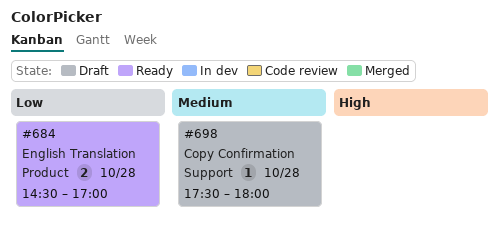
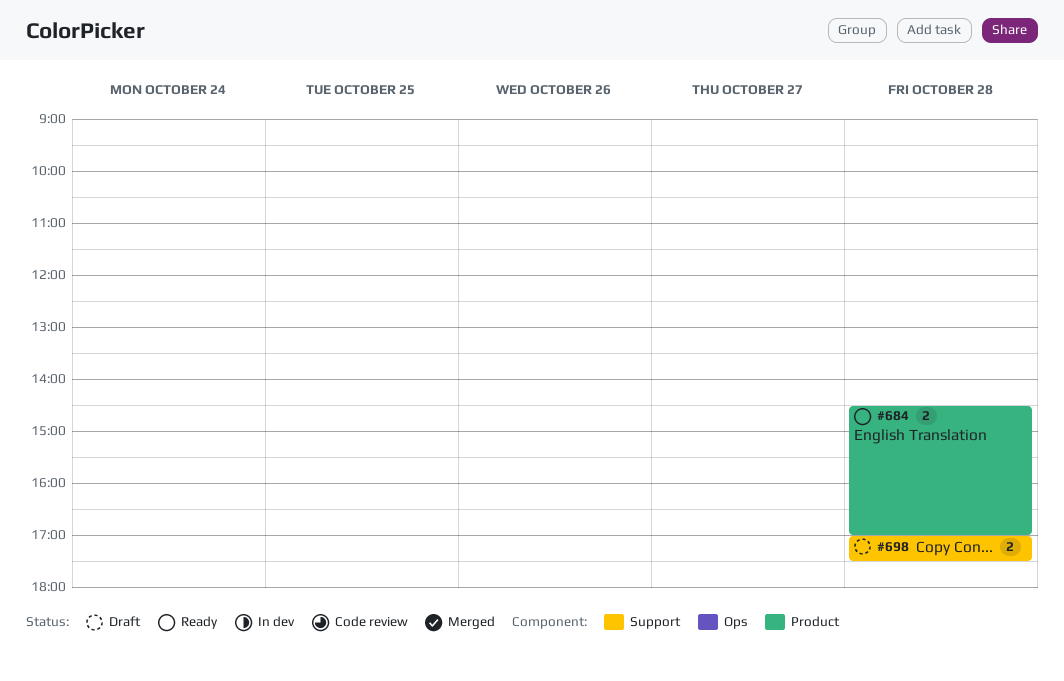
#698, estimate: 1 -> 2
#698, begins: 17:30 -> 17:00
#698, ends: 18:00 -> 17:30

